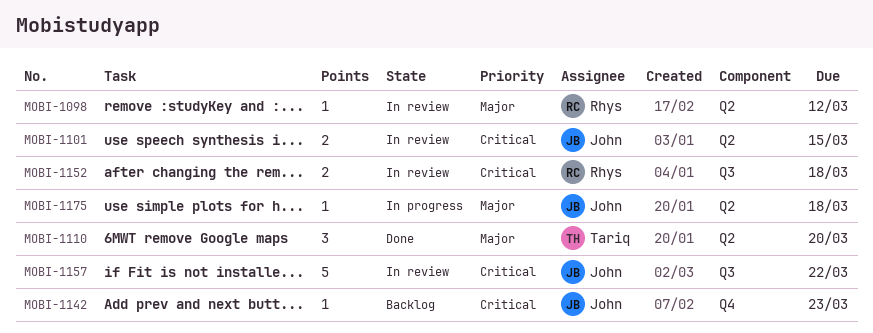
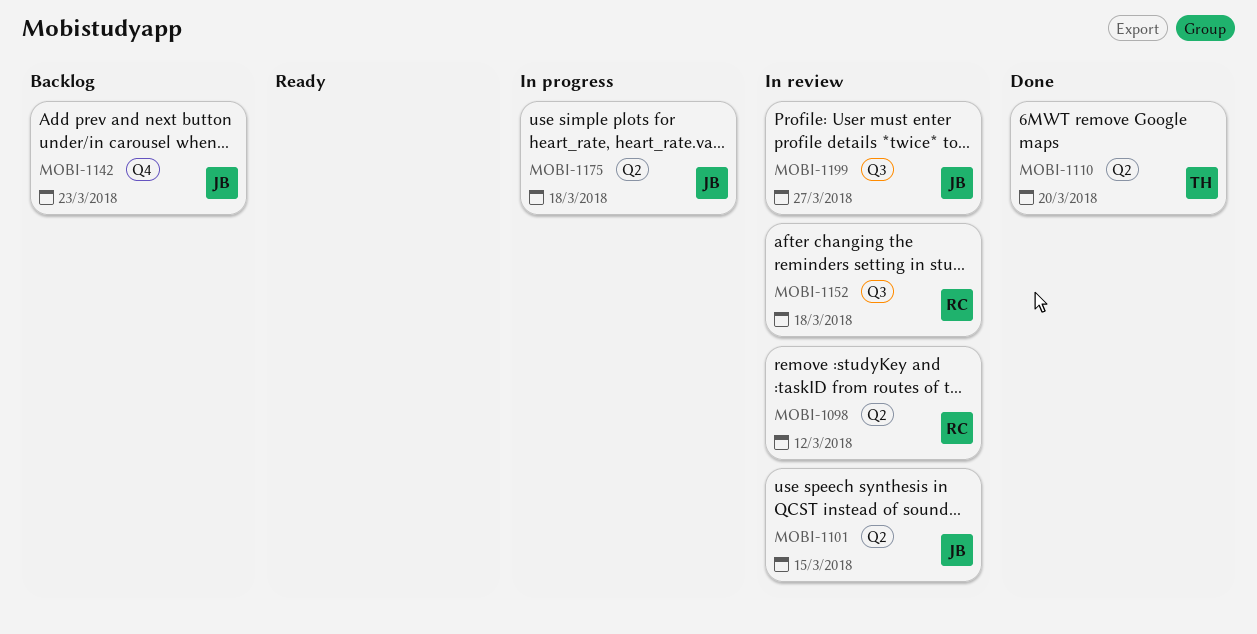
MOBI-1157: present -> none
MOBI-1199: none -> present

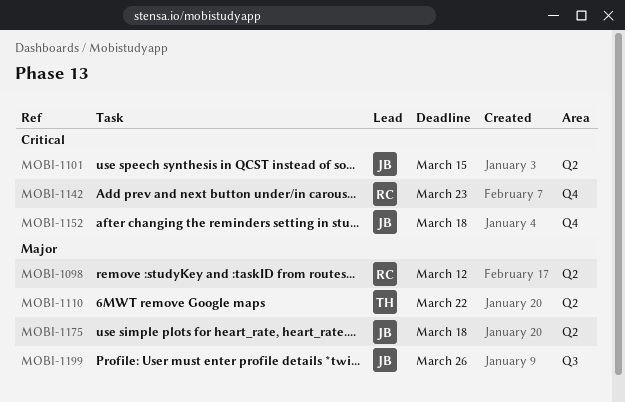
MOBI-1110, due: Mar 20 -> Mar 22
MOBI-1142, owner: JB -> RC
MOBI-1152, owner: RC -> JB
MOBI-1152, label: Q3 -> Q4
MOBI-1199, due: Mar 27 -> Mar 26

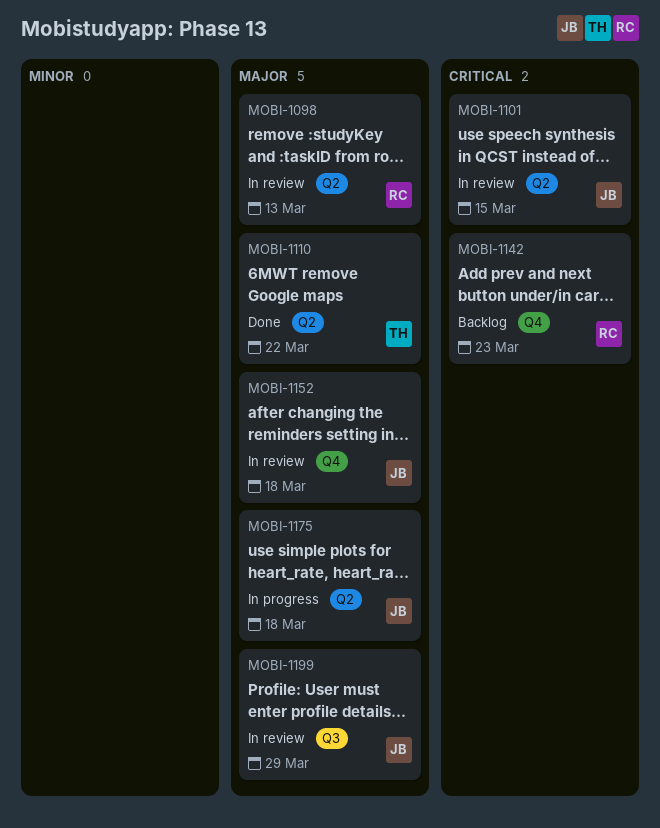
MOBI-1098, due: Mar 12 -> Mar 13
MOBI-1152, priority: Critical -> Major
MOBI-1199, due: Mar 26 -> Mar 29

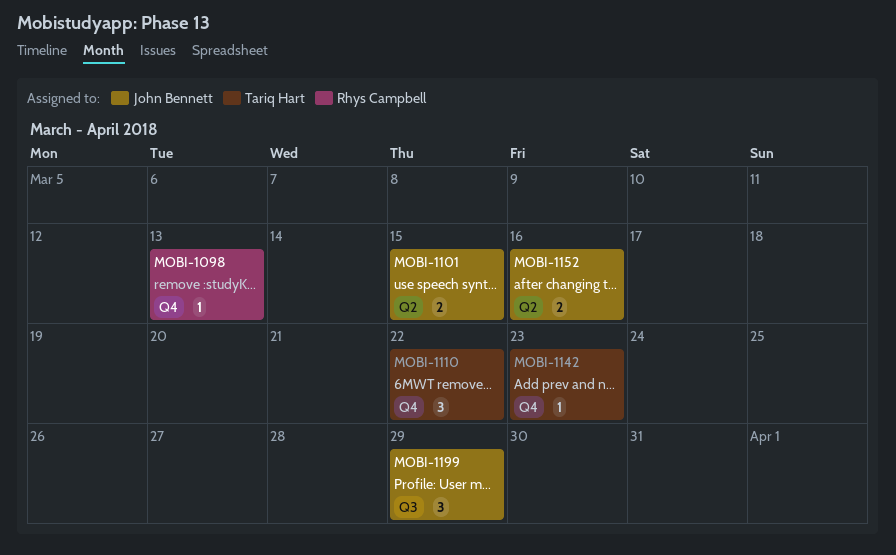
MOBI-1098, label: Q2 -> Q4
MOBI-1110, label: Q2 -> Q4
MOBI-1142, owner: Rhys Campbell -> Tariq Hart
MOBI-1152, label: Q4 -> Q2
MOBI-1152, due: Mar 18 -> Mar 16
MOBI-1175: present -> none

